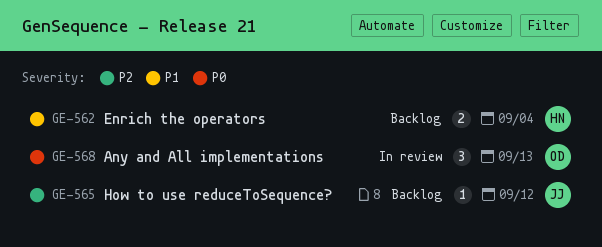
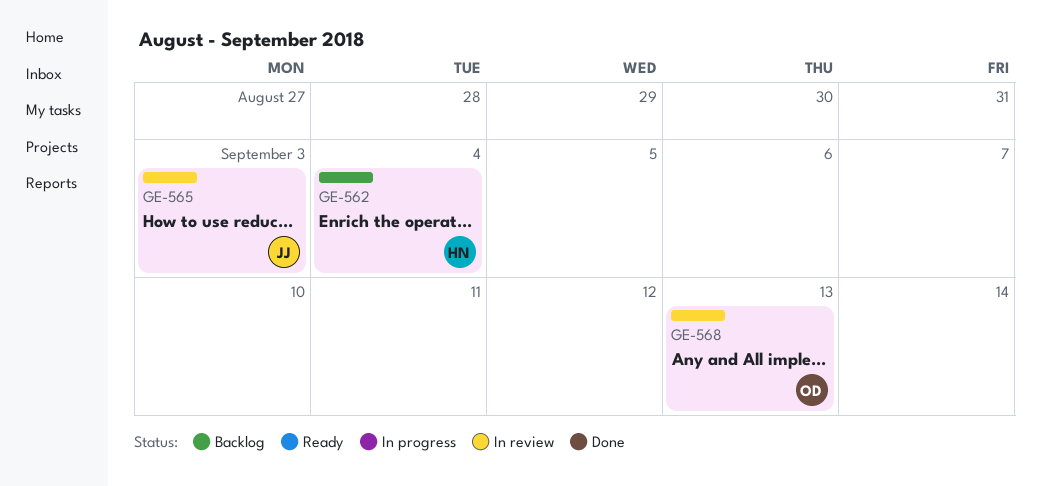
GE-565, status: Backlog -> In review
GE-565, due: Sep 12 -> Sep 3

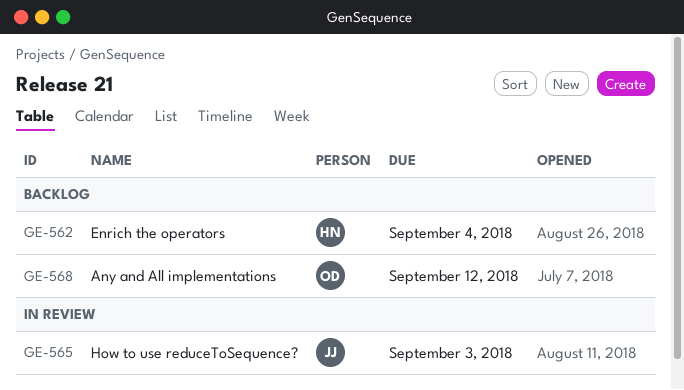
GE-568, status: In review -> Backlog
GE-568, due: Sep 13 -> Sep 12

